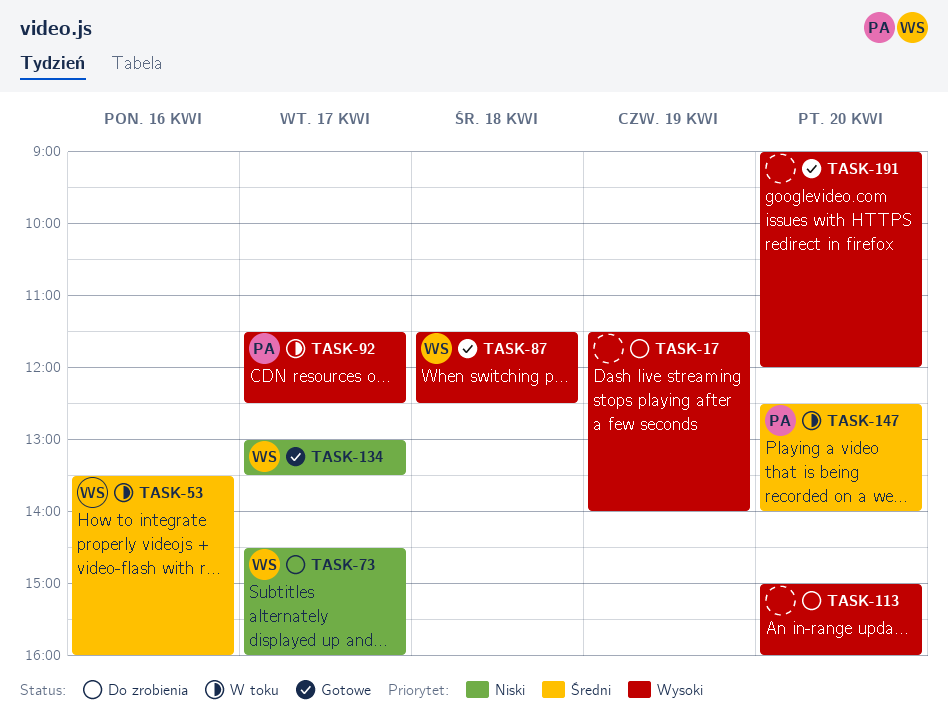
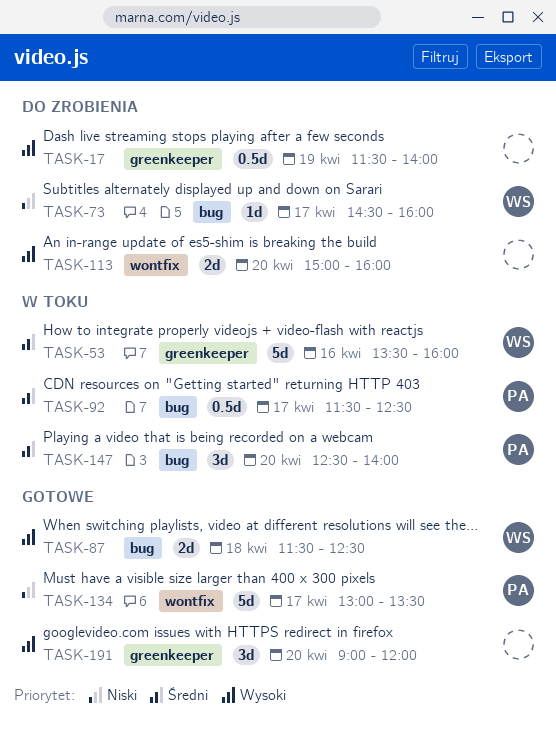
TASK-92, priority: Wysoki -> Średni
TASK-134, owner: WS -> PA

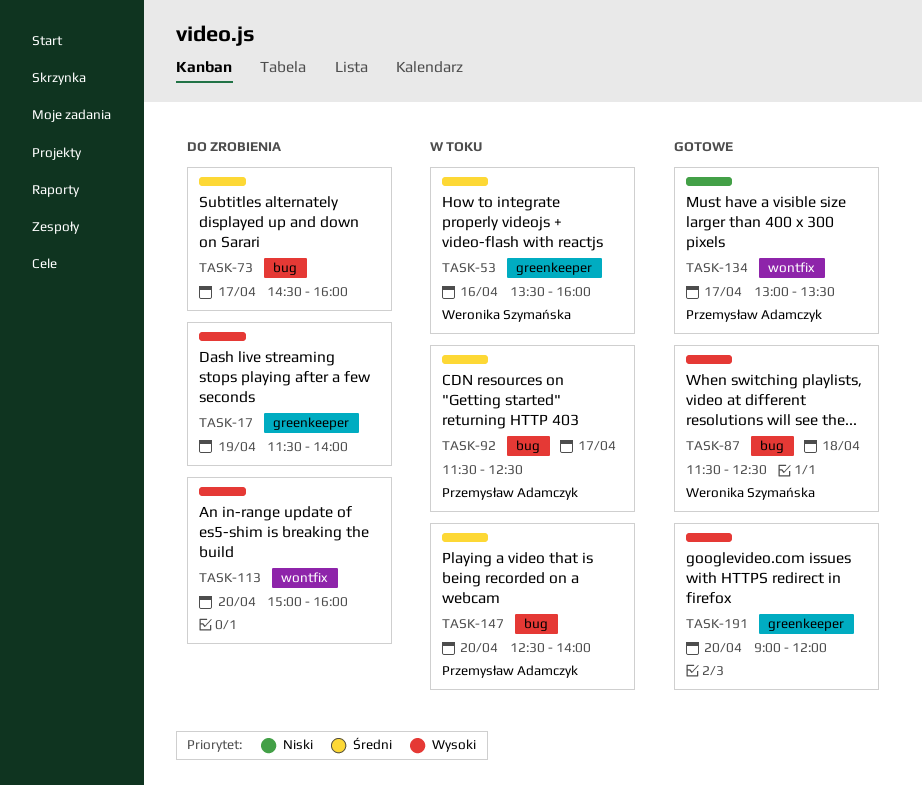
TASK-73, owner: Weronika Szymańska -> none
TASK-73, priority: Niski -> Średni

